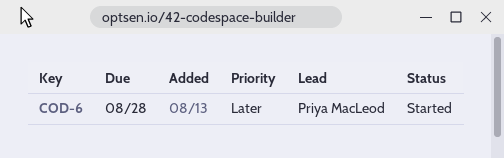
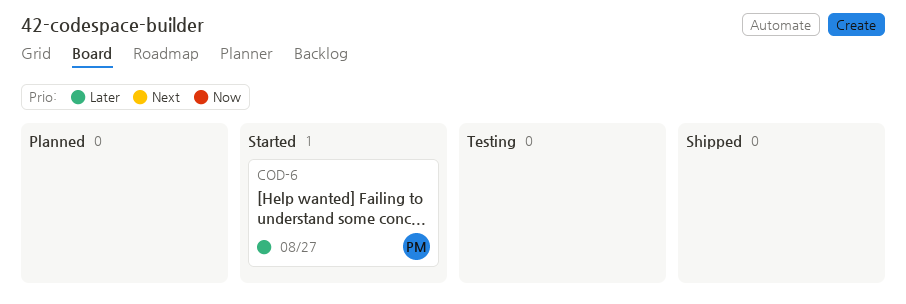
COD-6, due: Aug 28 -> Aug 27

